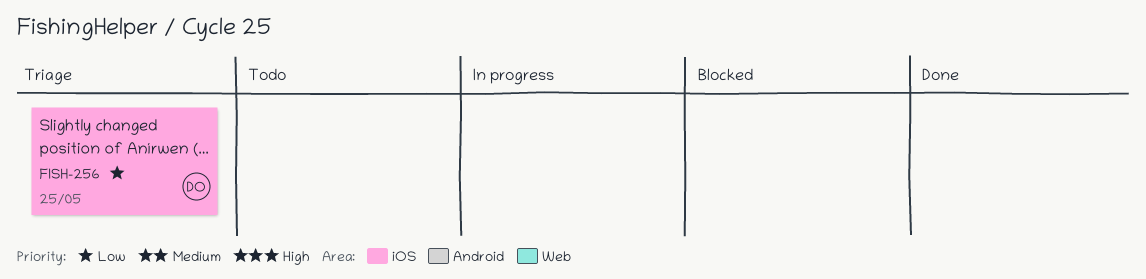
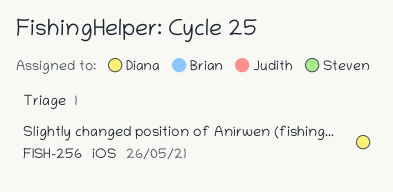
FISH-256, due: May 25 -> May 26

